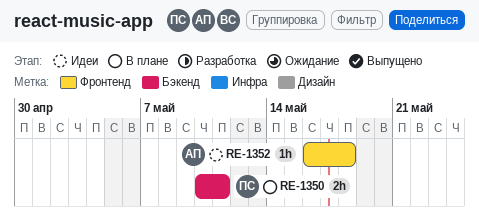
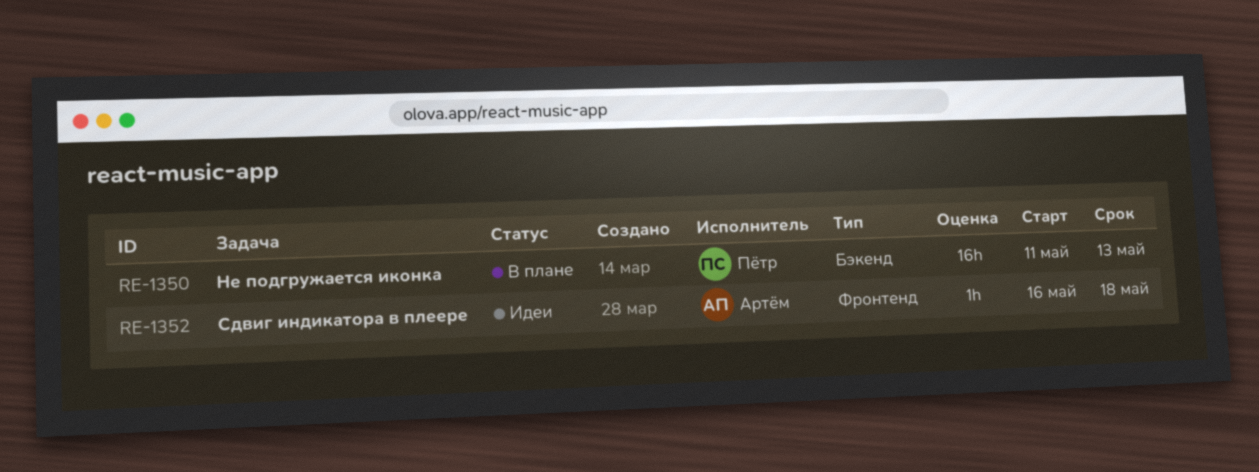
RE-1350, estimate: 2h -> 16h
RE-1350, start: May 10 -> May 11
RE-1350, due: May 11 -> May 13

